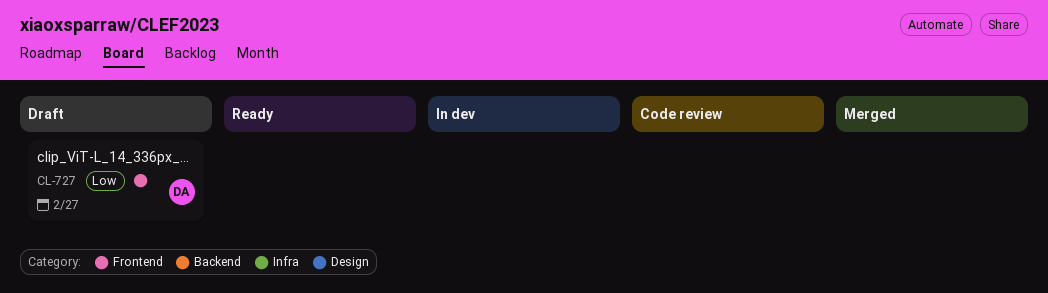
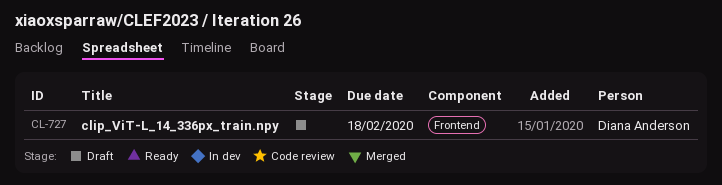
CL-727, due: Feb 27 -> Feb 18

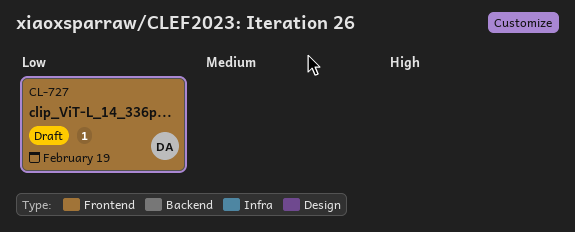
CL-727, due: Feb 18 -> Feb 19

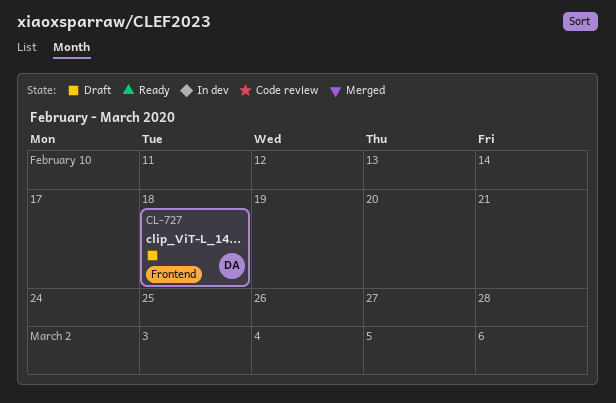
CL-727, due: Feb 19 -> Feb 18

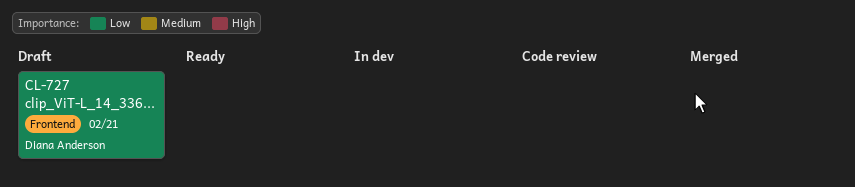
CL-727, due: Feb 18 -> Feb 21

